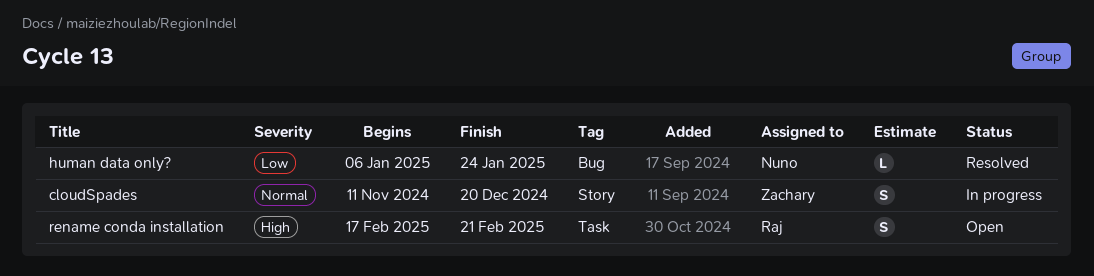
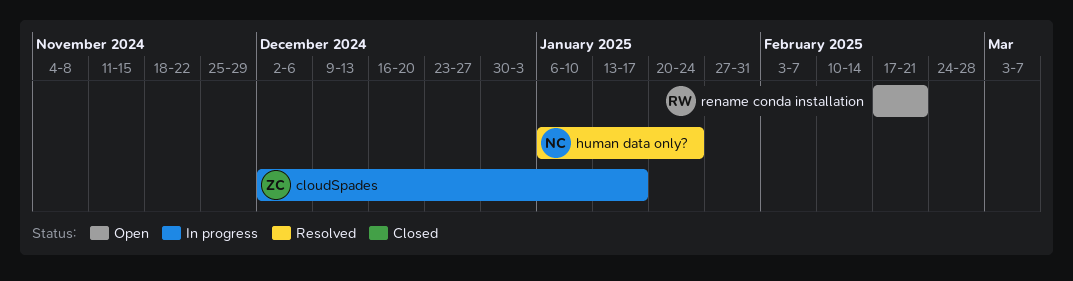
cloudSpades, start: Nov 11 -> Dec 2
cloudSpades, due: Dec 20 -> Jan 17

